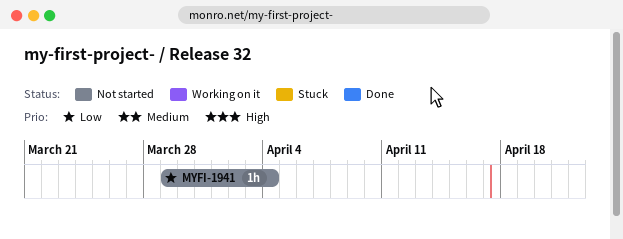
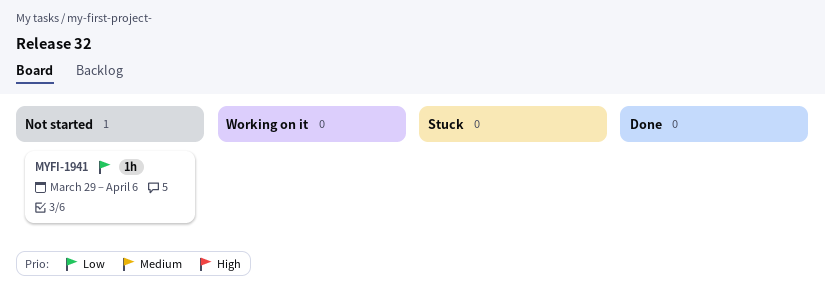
MYFI-1941, due: Apr 4 -> Apr 6

